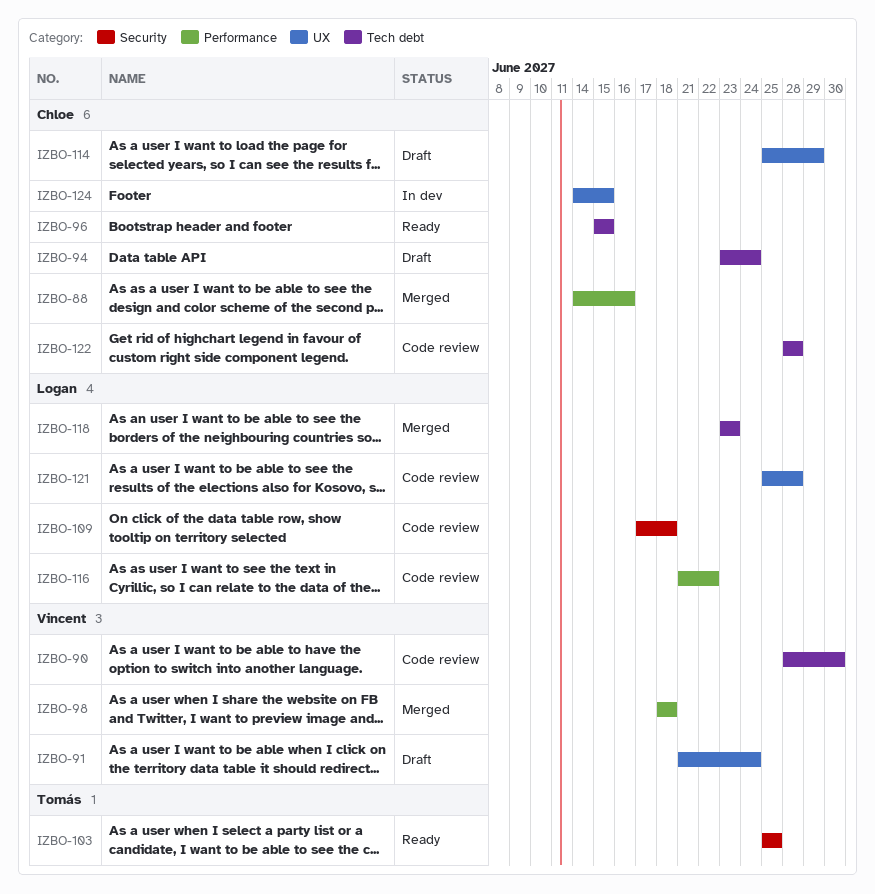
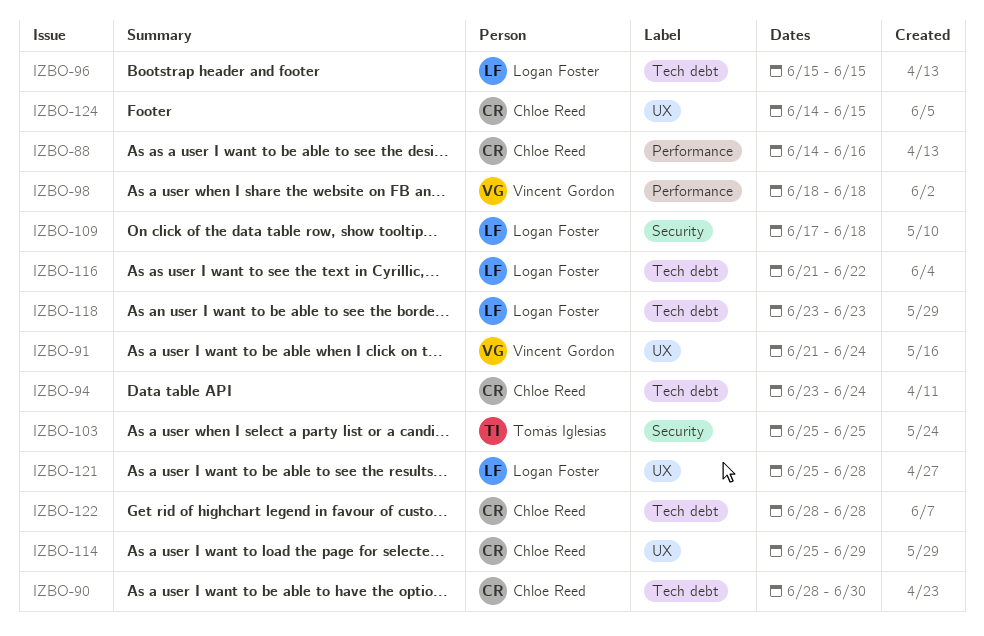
IZBO-90, owner: Vincent Gordon -> Chloe Reed
IZBO-96, owner: Chloe Reed -> Logan Foster
IZBO-116, label: Performance -> Tech debt

